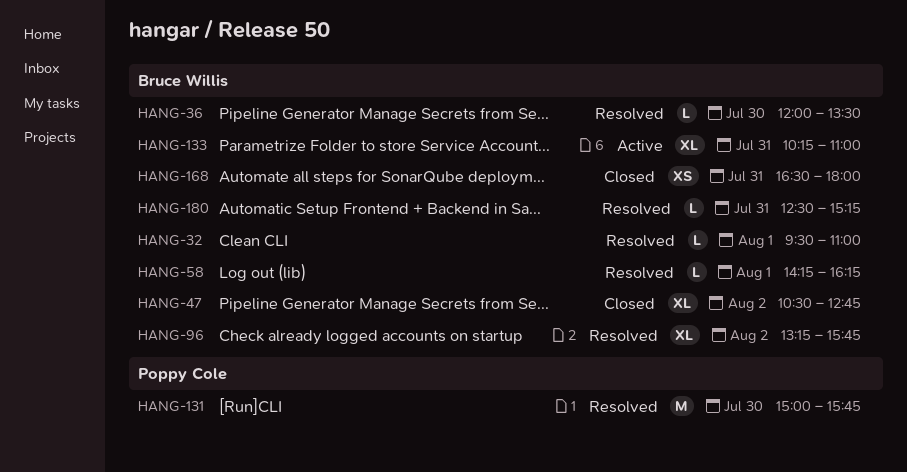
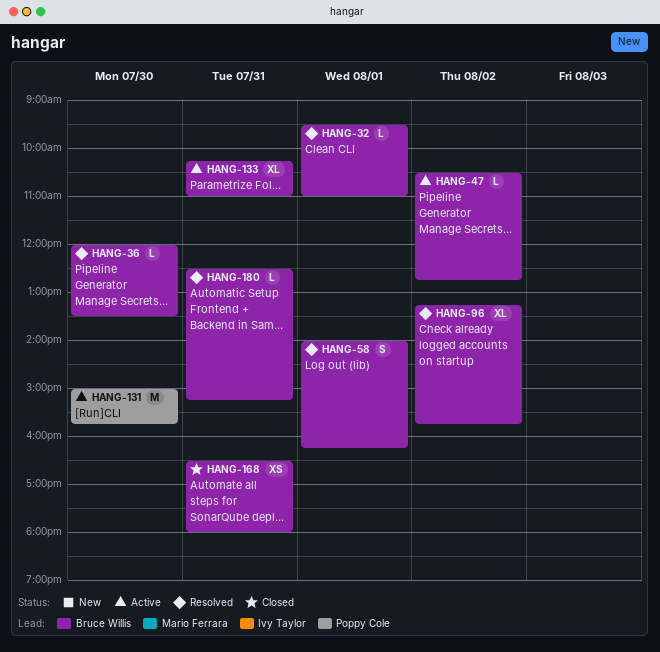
HANG-47, status: Closed -> Active
HANG-47, estimate: XL -> L
HANG-58, estimate: L -> S
HANG-58, begins: 14:15 -> 14:00
HANG-131, status: Resolved -> Active

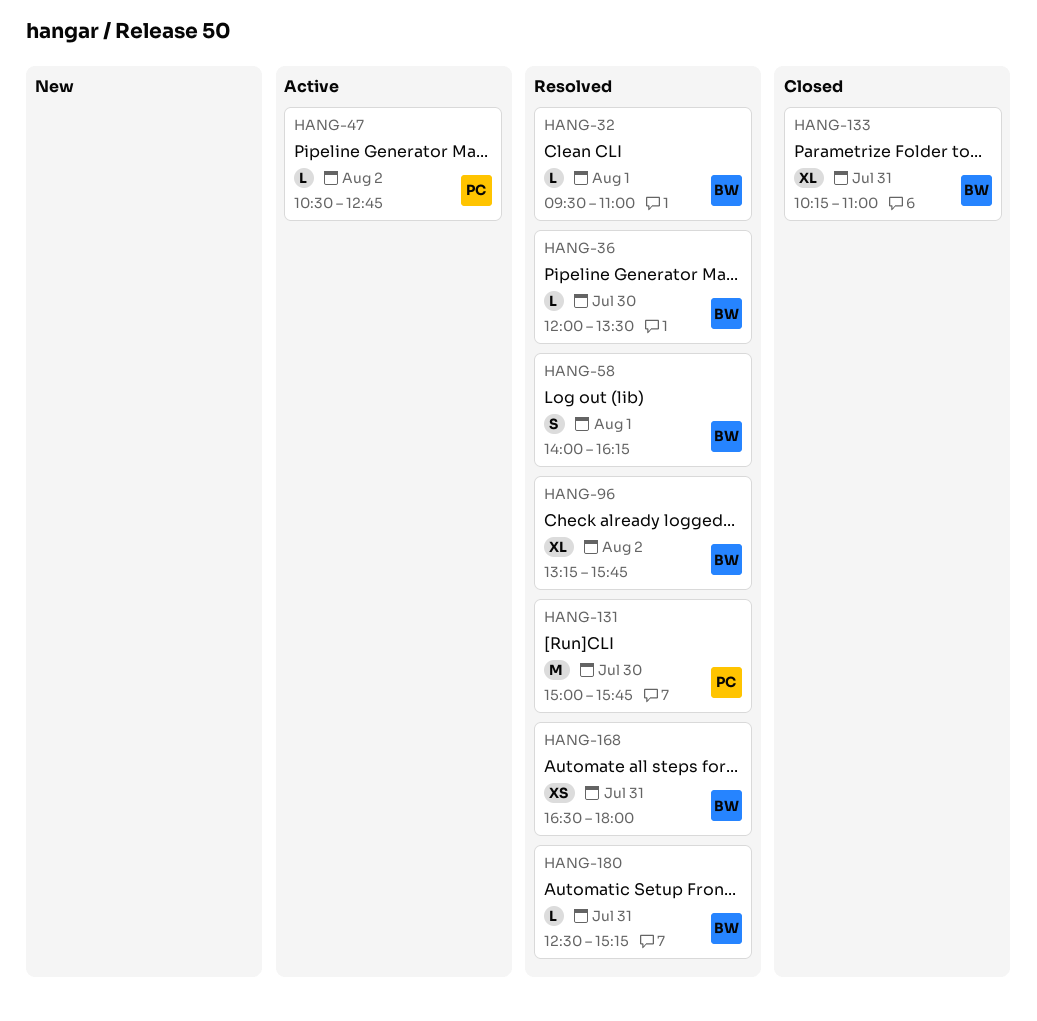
HANG-47, owner: Bruce Willis -> Poppy Cole
HANG-131, status: Active -> Resolved
HANG-133, status: Active -> Closed
HANG-168, status: Closed -> Resolved

